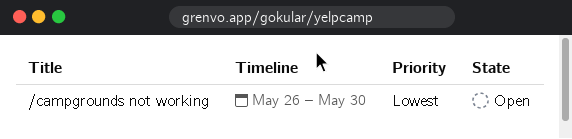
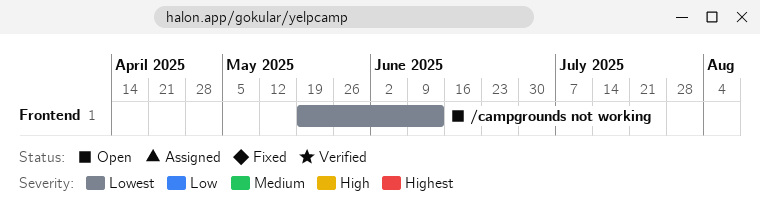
/campgrounds not working, start: May 26 -> May 19
/campgrounds not working, due: May 30 -> Jun 13

